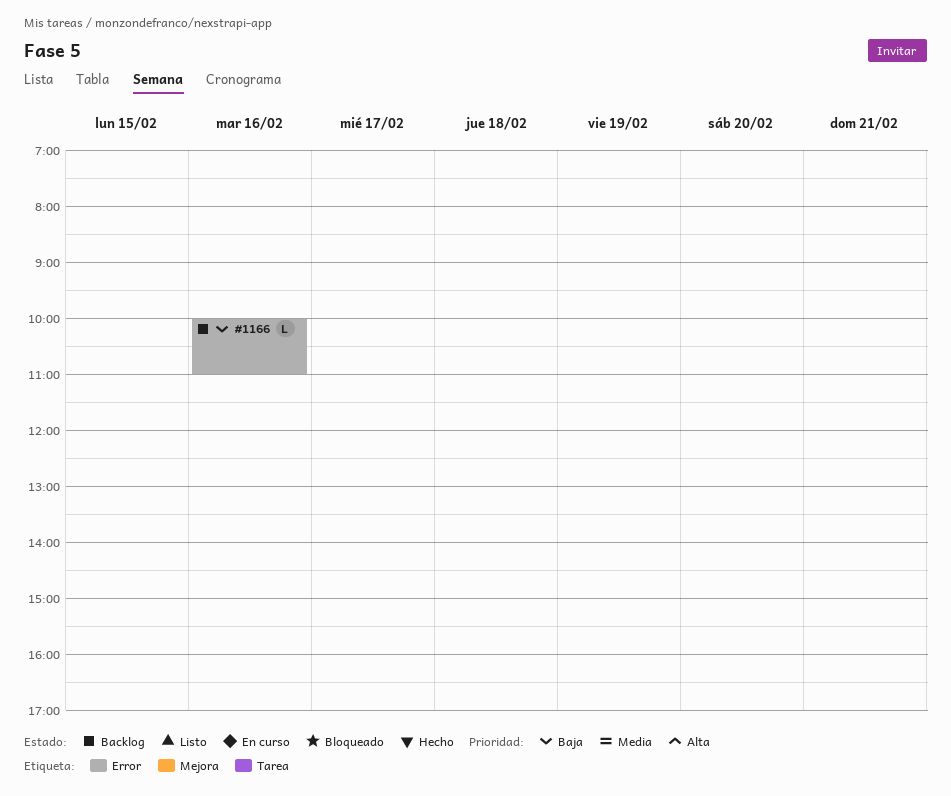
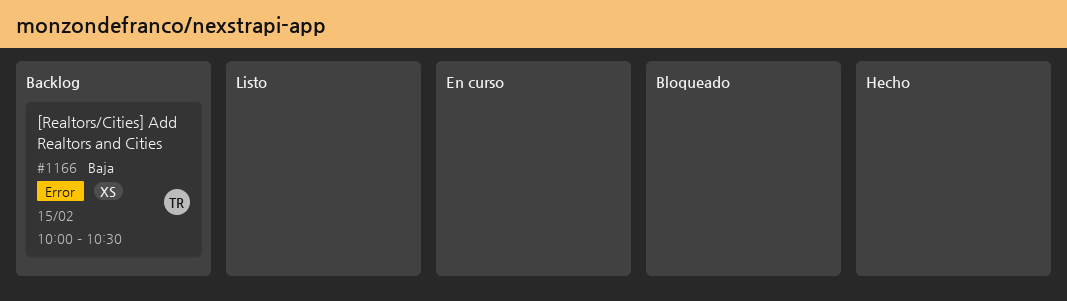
#1166, estimate: L -> XS
#1166, day: Feb 16 -> Feb 15
#1166, ends: 11:00 -> 10:30

